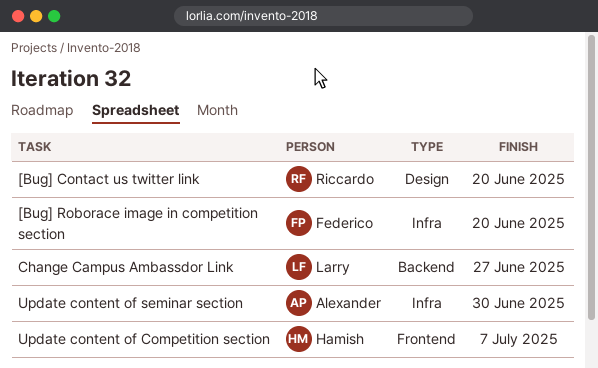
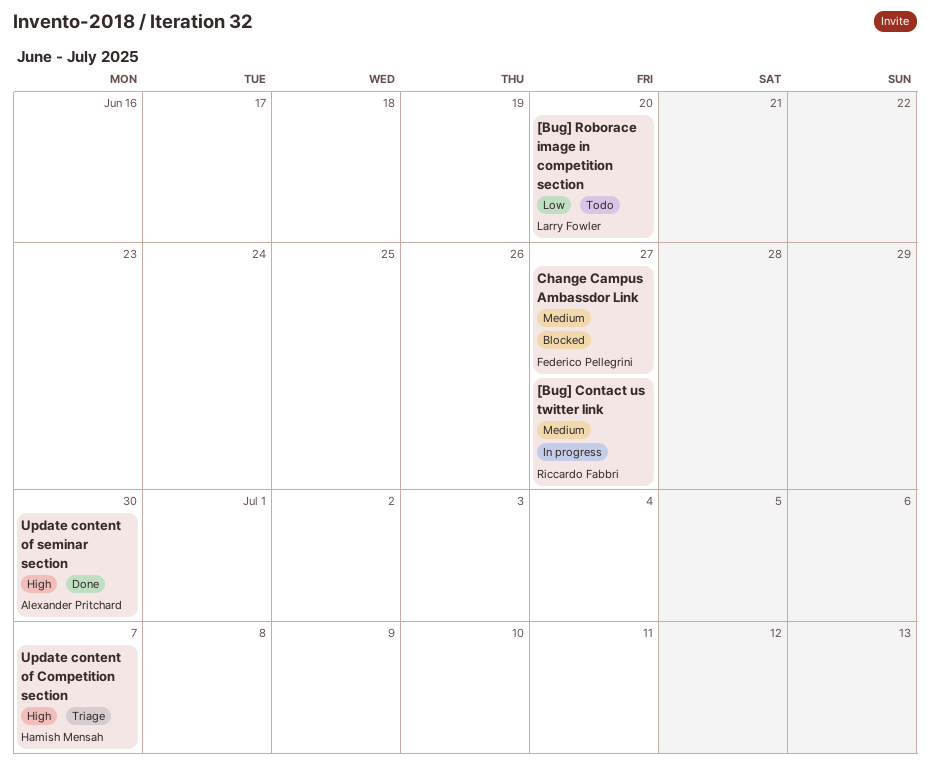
[Bug] Contact us twitter link, due: Jun 20 -> Jun 27
[Bug] Roborace image in competition section, owner: Federico Pellegrini -> Larry Fowler
Change Campus Ambassdor Link, owner: Larry Fowler -> Federico Pellegrini

